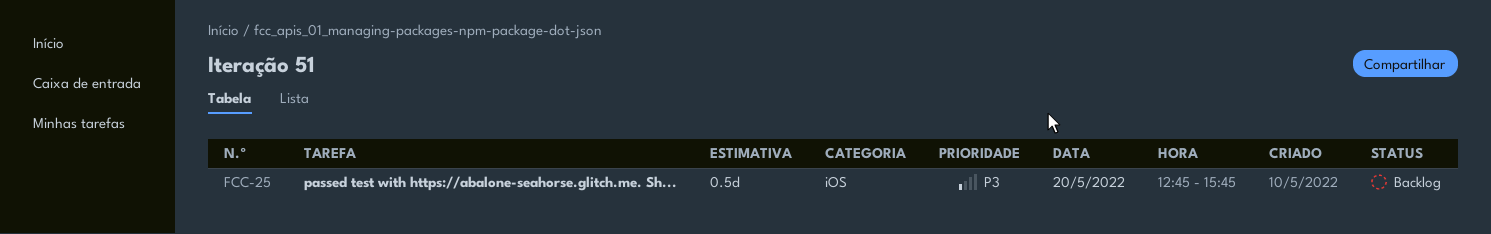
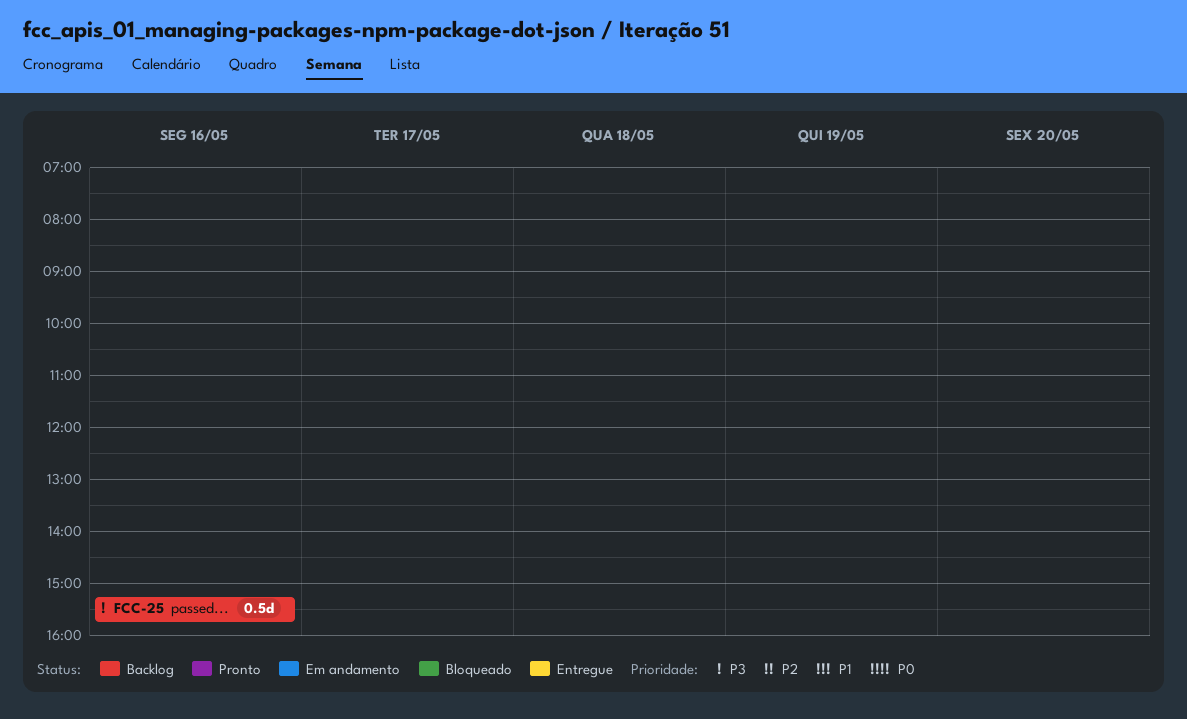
FCC-25, day: May 20 -> May 16
FCC-25, begins: 12:45 -> 15:15

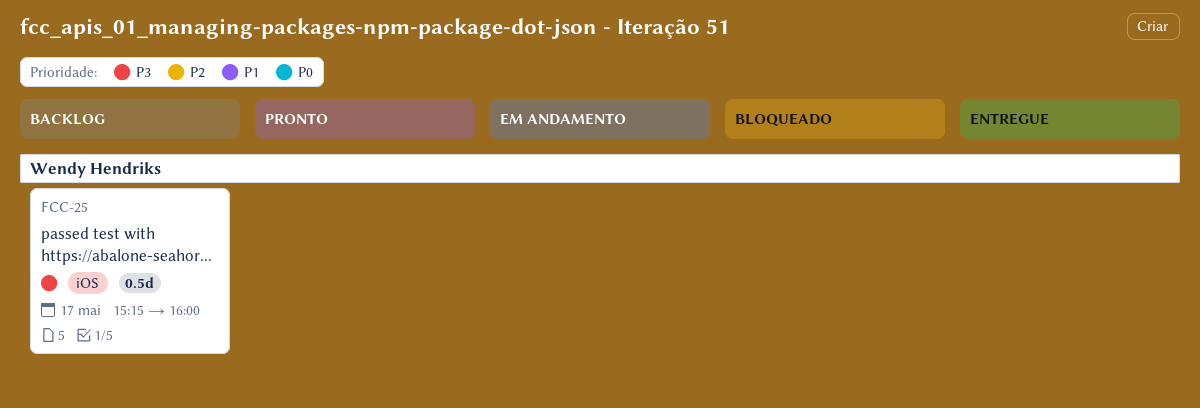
FCC-25, day: May 16 -> May 17
FCC-25, ends: 15:45 -> 16:00

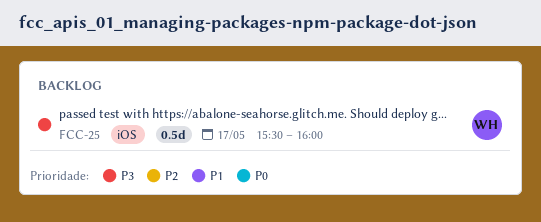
FCC-25, begins: 15:15 -> 15:30

